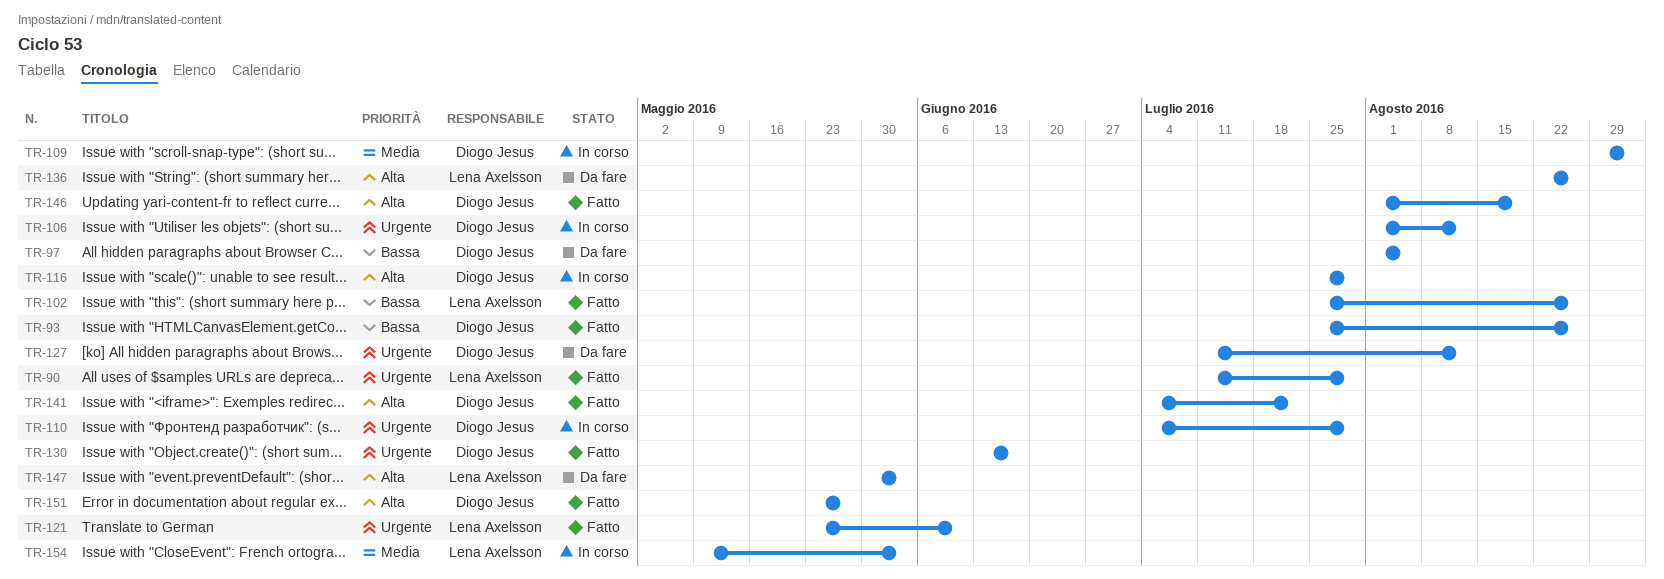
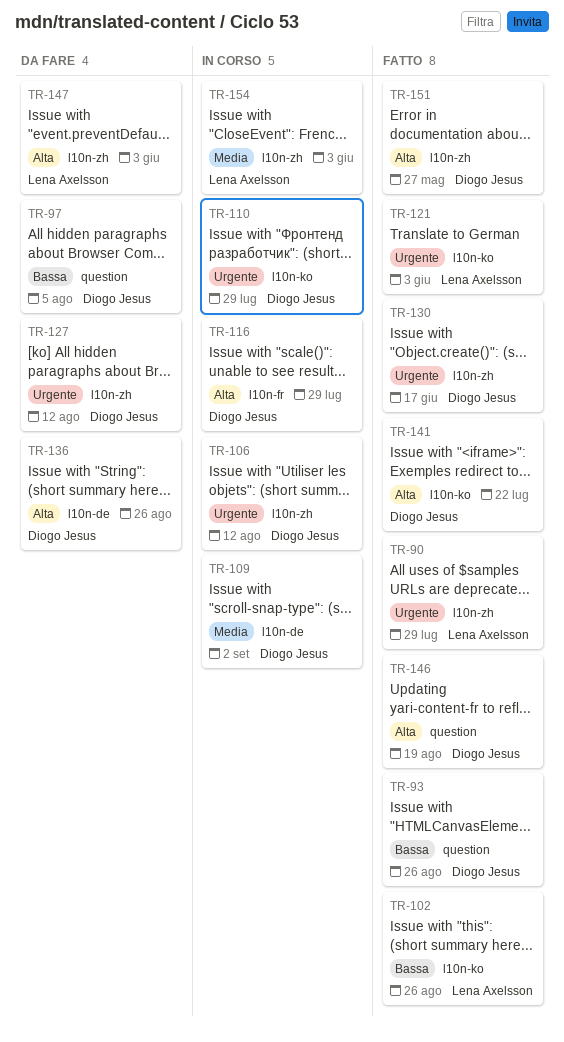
TR-121, due: Jun 10 -> Jun 3
TR-136, owner: Lena Axelsson -> Diogo Jesus

